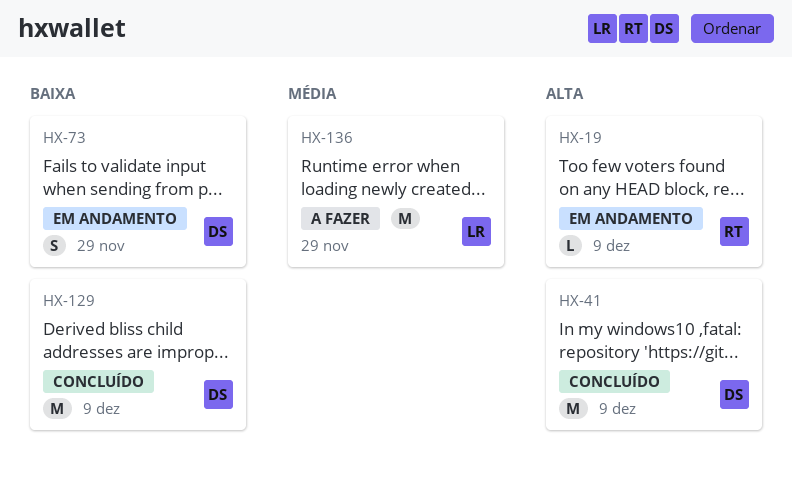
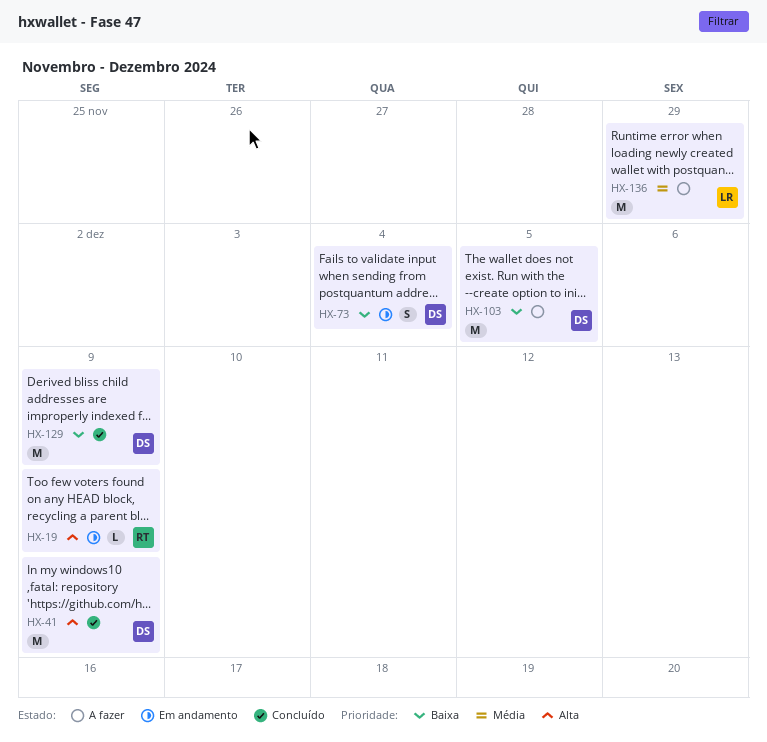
HX-73, due: Nov 29 -> Dec 4
HX-103: none -> present

